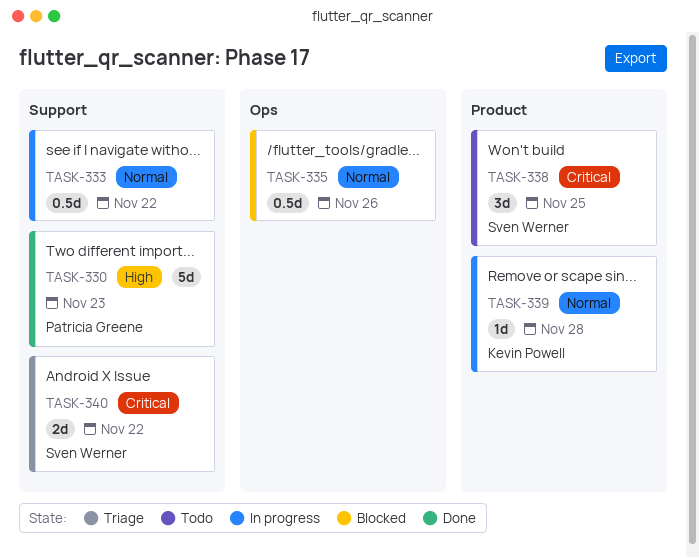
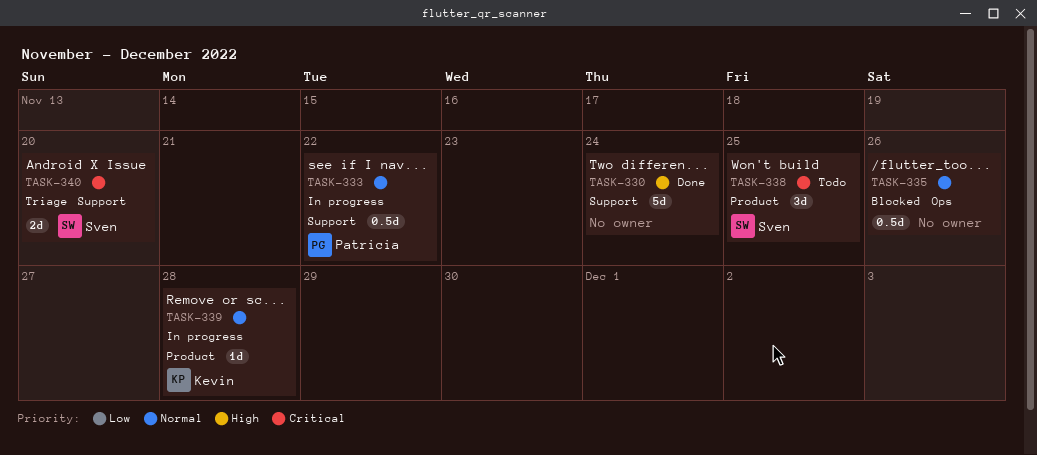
TASK-330, owner: Patricia Greene -> none
TASK-330, due: Nov 23 -> Nov 24
TASK-333, owner: none -> Patricia Greene
TASK-340, due: Nov 22 -> Nov 20

